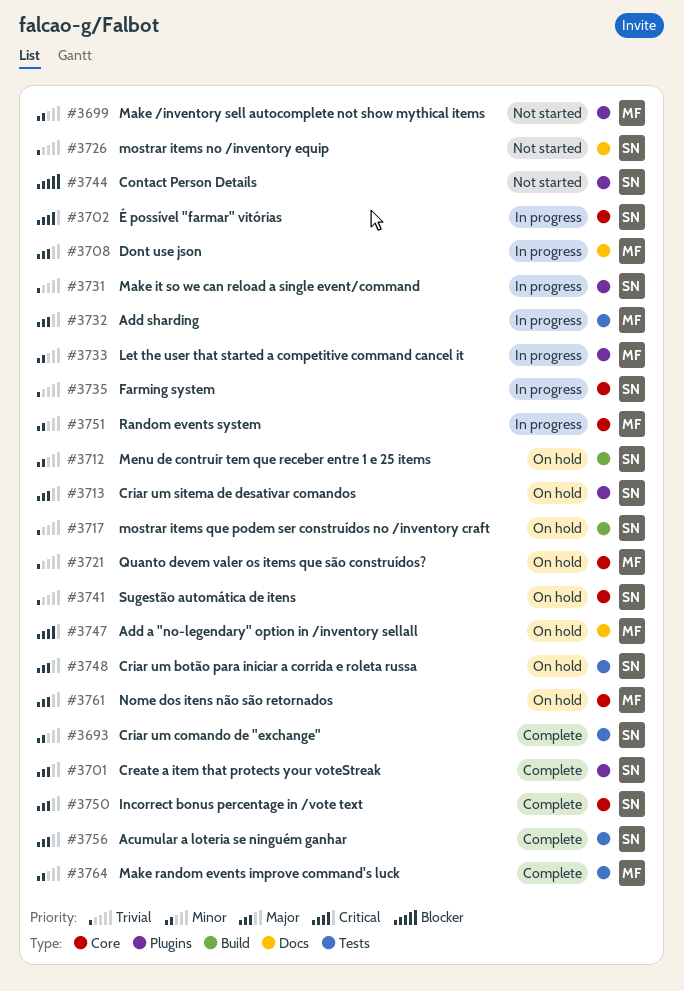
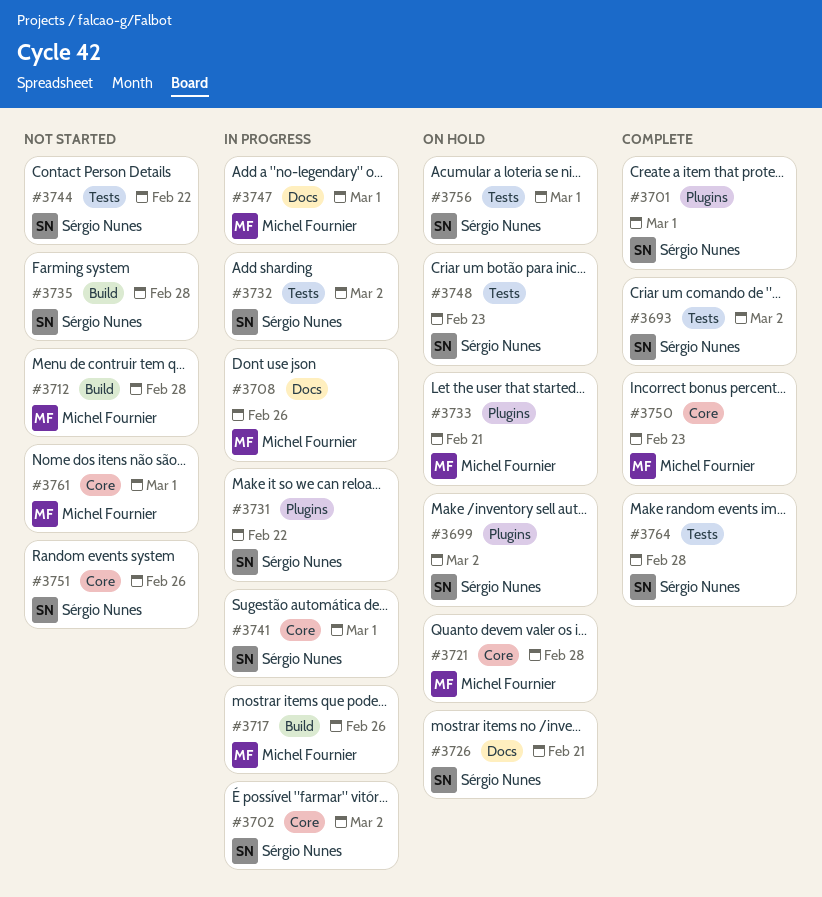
#3699, status: Not started -> On hold
#3699, owner: Michel Fournier -> Sérgio Nunes
#3712, status: On hold -> Not started
#3712, owner: Sérgio Nunes -> Michel Fournier
#3713: present -> none
#3717, status: On hold -> In progress
#3717, owner: Sérgio Nunes -> Michel Fournier
#3726, status: Not started -> On hold
#3732, owner: Michel Fournier -> Sérgio Nunes
#3733, status: In progress -> On hold
#3735, status: In progress -> Not started
#3735, label: Core -> Build
#3741, status: On hold -> In progress
#3744, label: Plugins -> Tests
#3747, status: On hold -> In progress
#3750, owner: Sérgio Nunes -> Michel Fournier
#3751, status: In progress -> Not started
#3751, owner: Michel Fournier -> Sérgio Nunes
#3756, status: Complete -> On hold
#3761, status: On hold -> Not started
#3764, owner: Michel Fournier -> Sérgio Nunes

